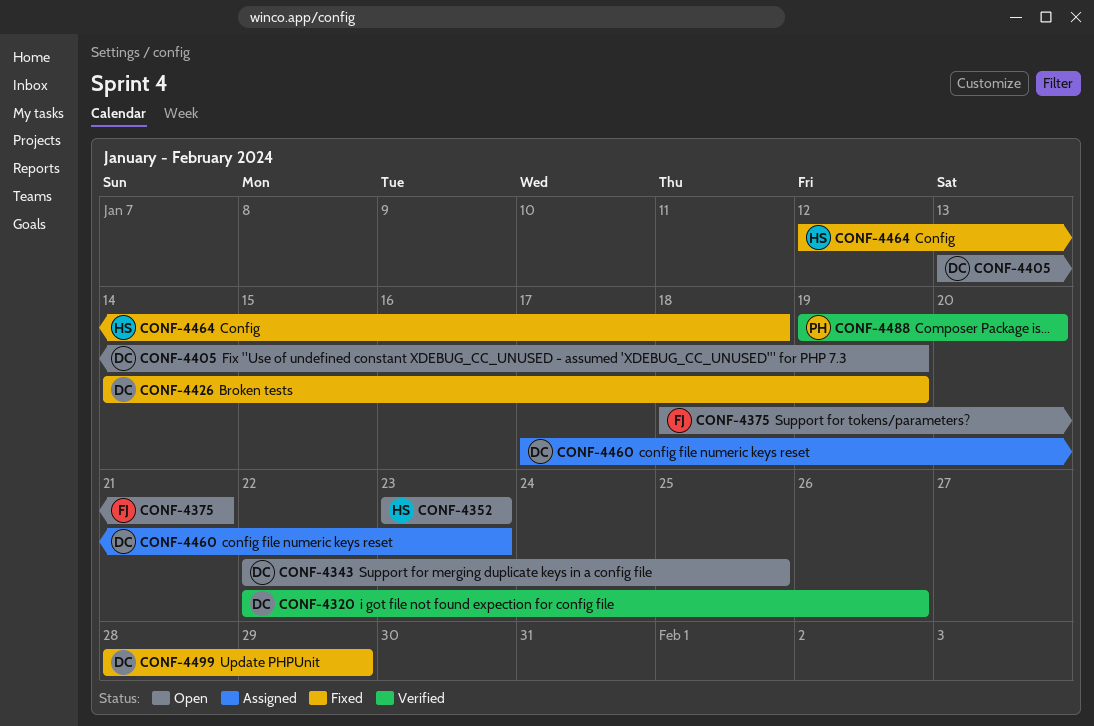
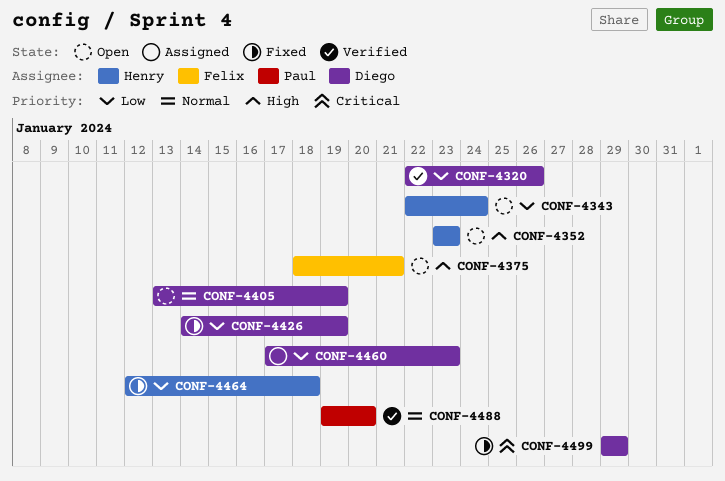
CONF-4343, owner: Diego -> Henry
CONF-4343, due: Jan 25 -> Jan 24
CONF-4499, start: Jan 28 -> Jan 29

